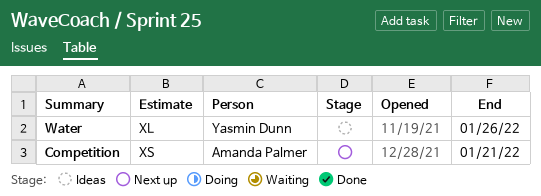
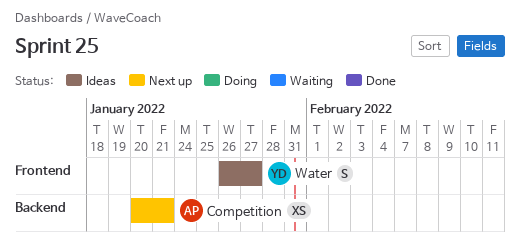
Water, estimate: XL -> S
Water, due: Jan 26 -> Jan 27

